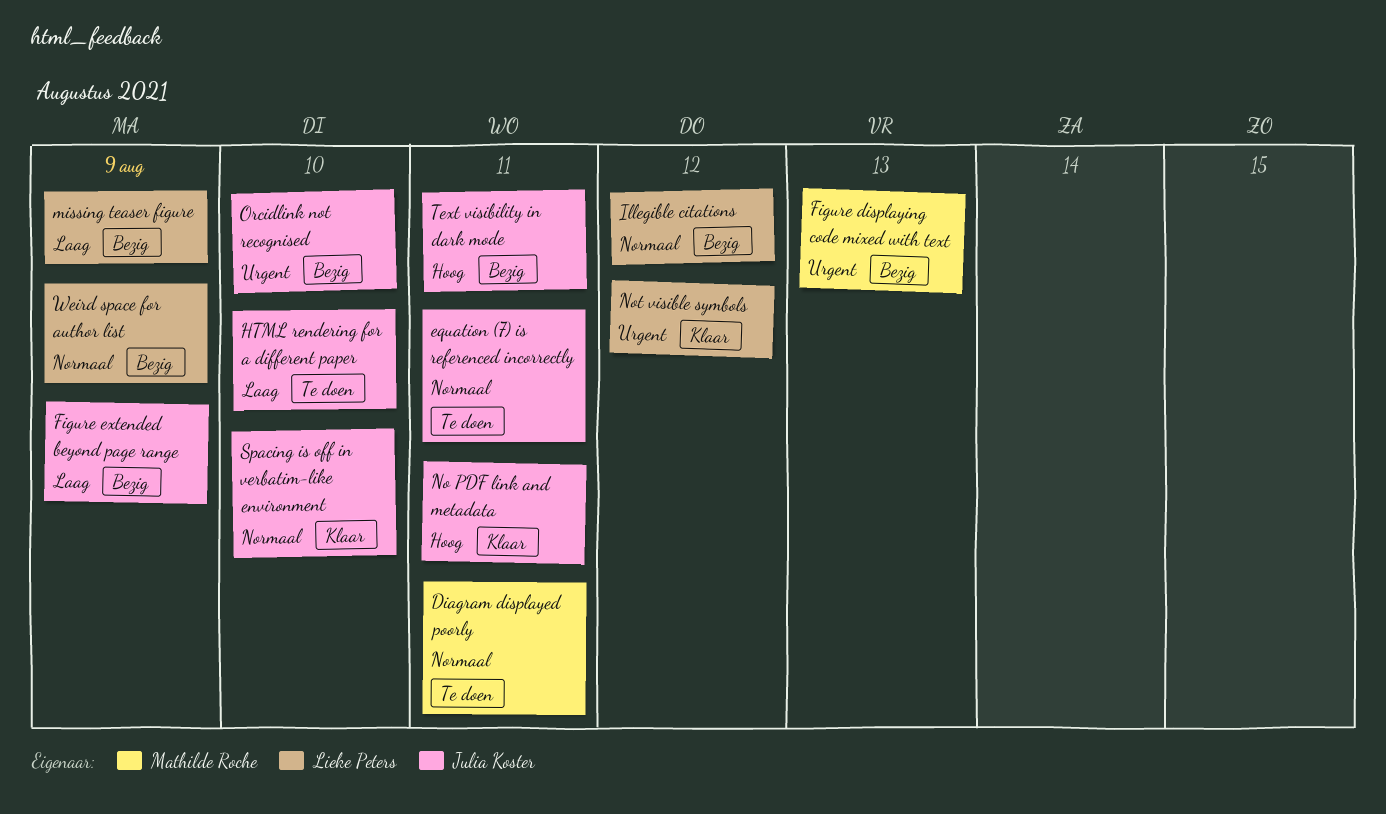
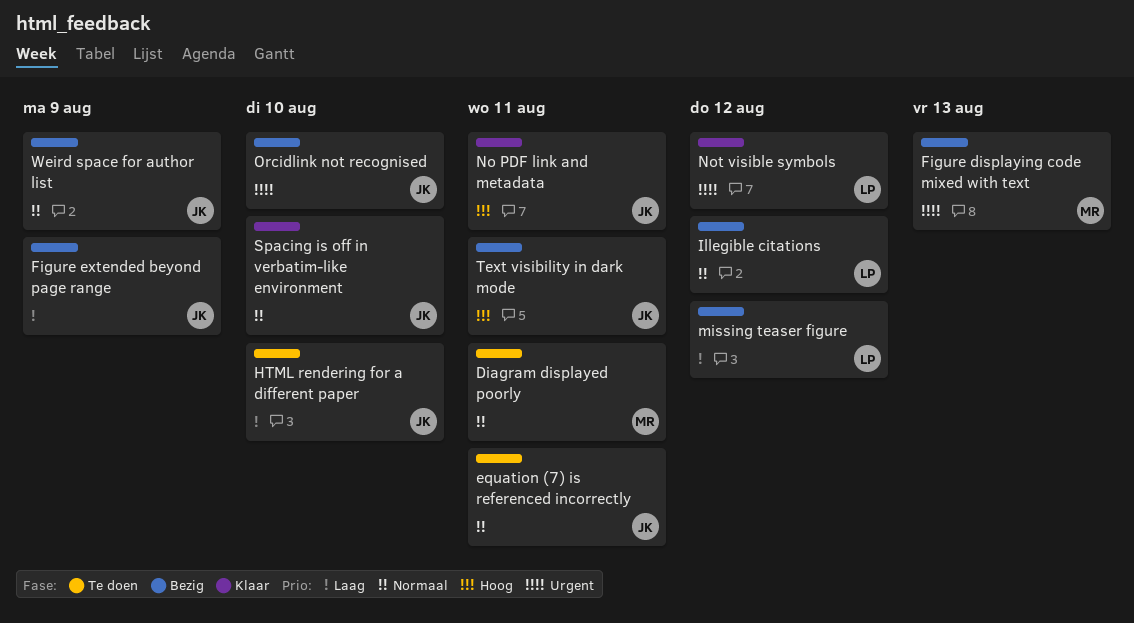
missing teaser figure, due: Aug 9 -> Aug 12
Weird space for author list, owner: Lieke Peters -> Julia Koster

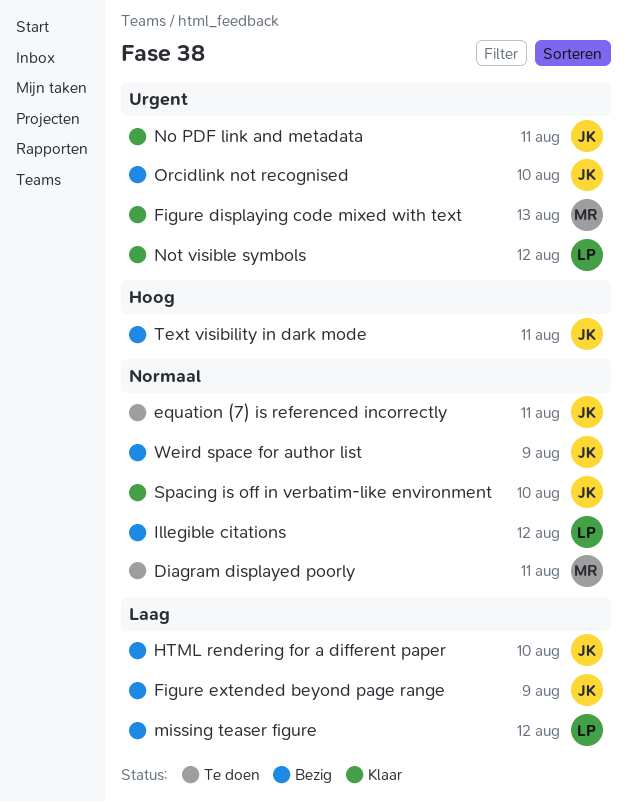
Figure displaying code mixed with text, status: Bezig -> Klaar
HTML rendering for a different paper, status: Te doen -> Bezig
No PDF link and metadata, priority: Hoog -> Urgent

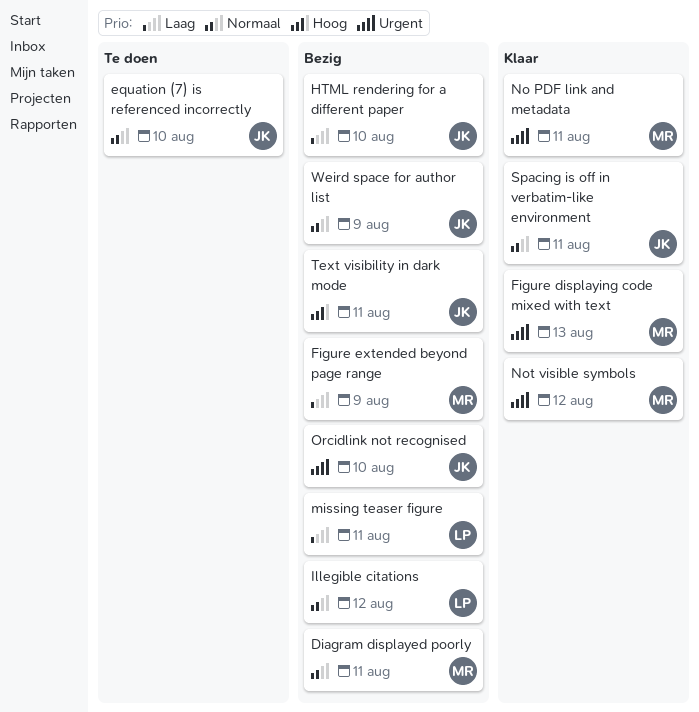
Diagram displayed poorly, status: Te doen -> Bezig
equation (7) is referenced incorrectly, due: Aug 11 -> Aug 10
Figure extended beyond page range, owner: JK -> MR
missing teaser figure, due: Aug 12 -> Aug 11
No PDF link and metadata, owner: JK -> MR
Not visible symbols, owner: LP -> MR
Spacing is off in verbatim-like environment, due: Aug 10 -> Aug 11

